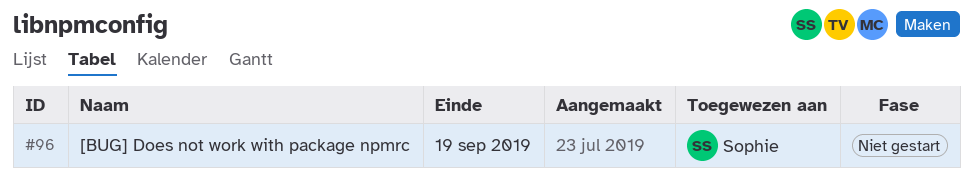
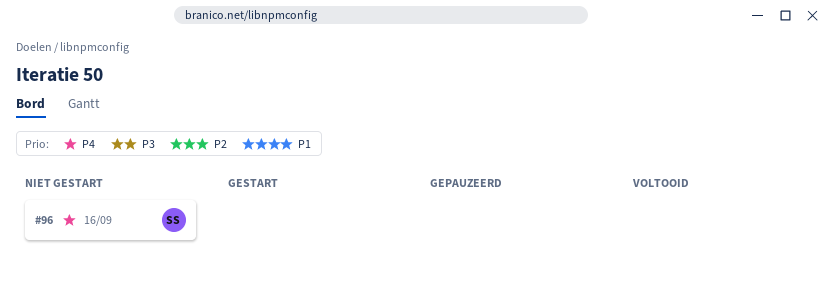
#96, due: Sep 19 -> Sep 16

